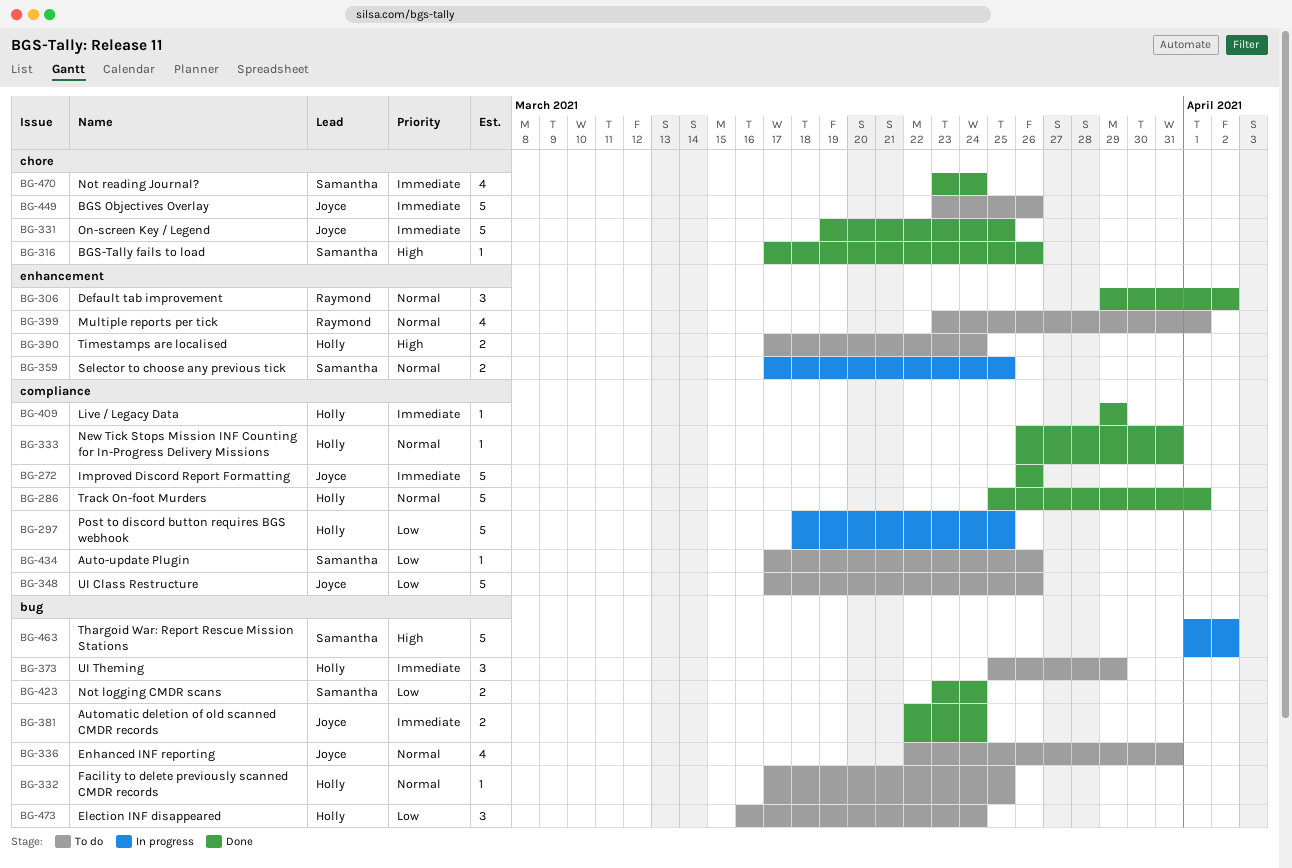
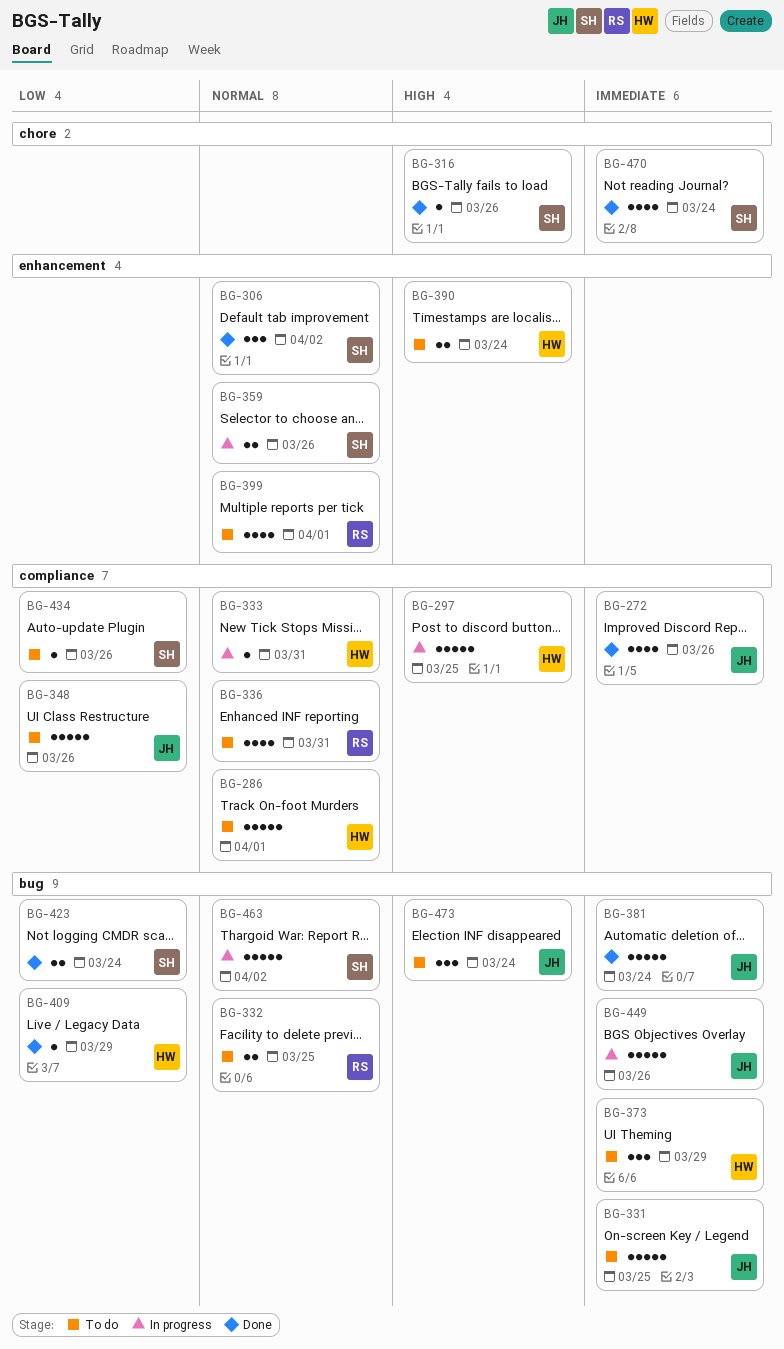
BG-272, estimate: 5 -> 4
BG-286, status: Done -> To do
BG-297, priority: Low -> High
BG-306, owner: Raymond -> Samantha
BG-331, status: Done -> To do
BG-331, label: chore -> bug
BG-332, owner: Holly -> Raymond
BG-332, estimate: 1 -> 2
BG-333, status: Done -> In progress
BG-336, owner: Joyce -> Raymond
BG-336, label: bug -> compliance
BG-359, due: Mar 25 -> Mar 26
BG-381, estimate: 2 -> 5
BG-409, priority: Immediate -> Low
BG-409, label: compliance -> bug
BG-449, status: To do -> In progress
BG-449, label: chore -> bug
BG-463, priority: High -> Normal
BG-473, owner: Holly -> Joyce
BG-473, priority: Low -> High

